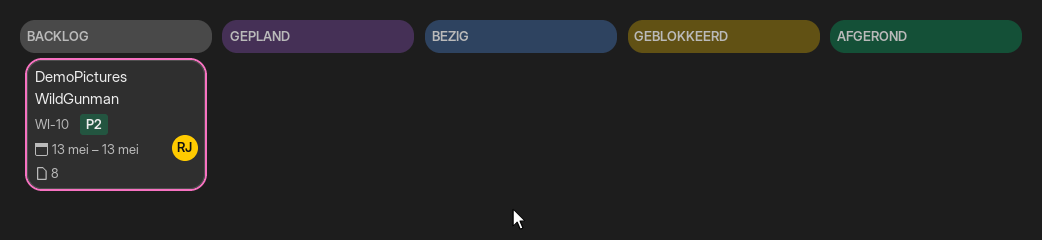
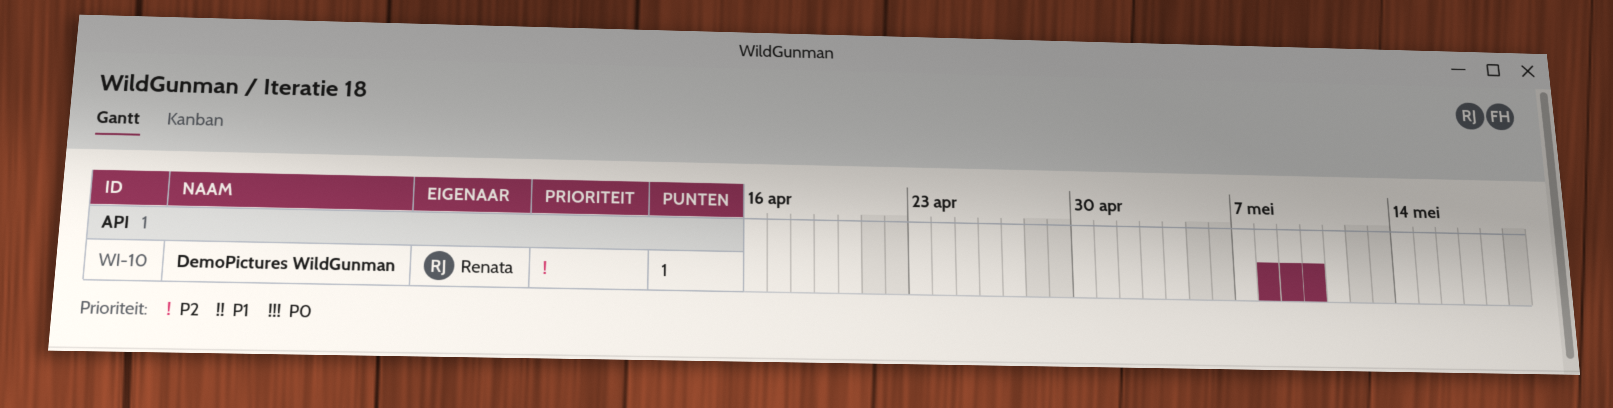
WI-10, start: May 13 -> May 8
WI-10, due: May 13 -> May 10

